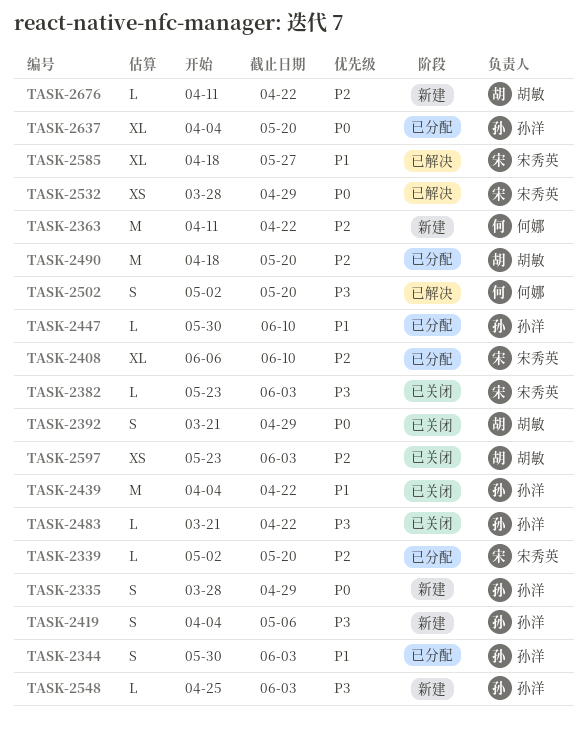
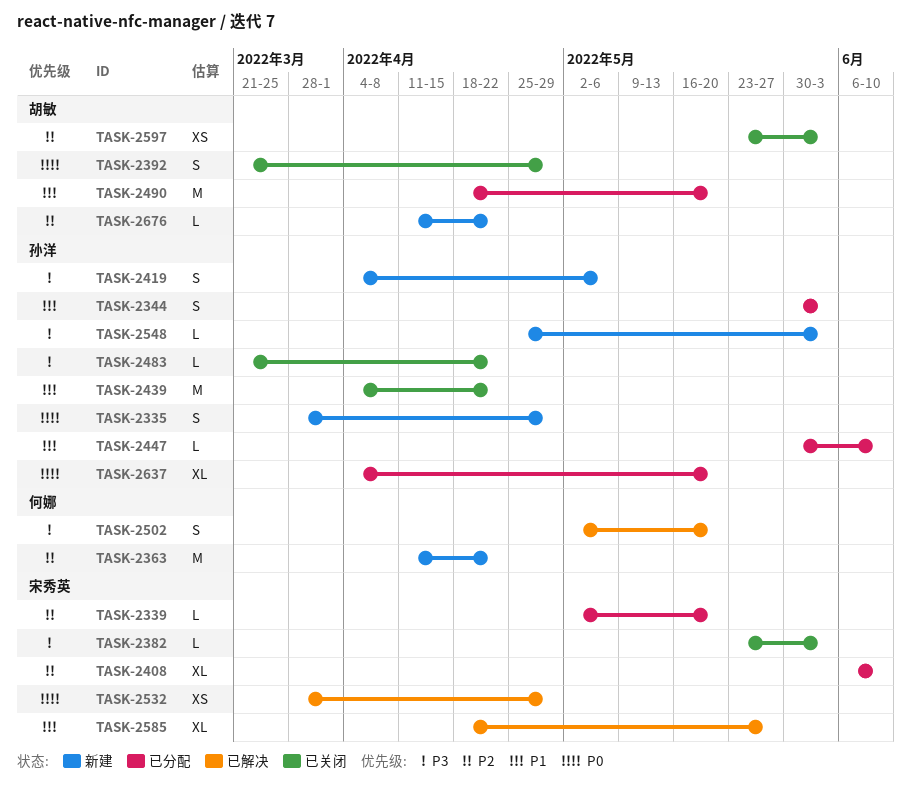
TASK-2490, priority: P2 -> P1

